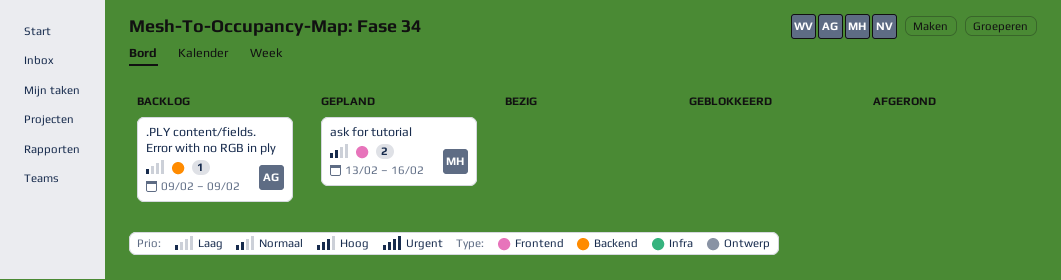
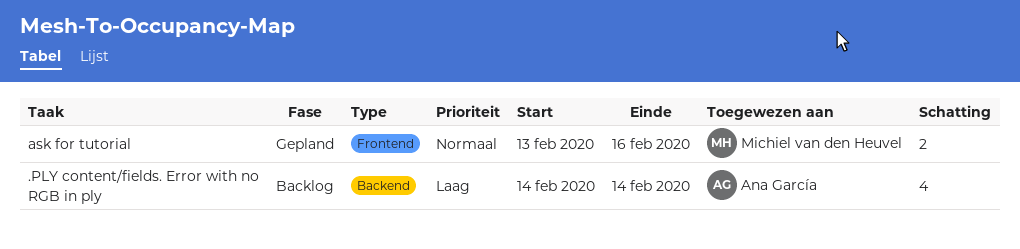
.PLY content/fields. Error with no RGB in ply, estimate: 1 -> 4
.PLY content/fields. Error with no RGB in ply, start: Feb 9 -> Feb 14
.PLY content/fields. Error with no RGB in ply, due: Feb 9 -> Feb 14

